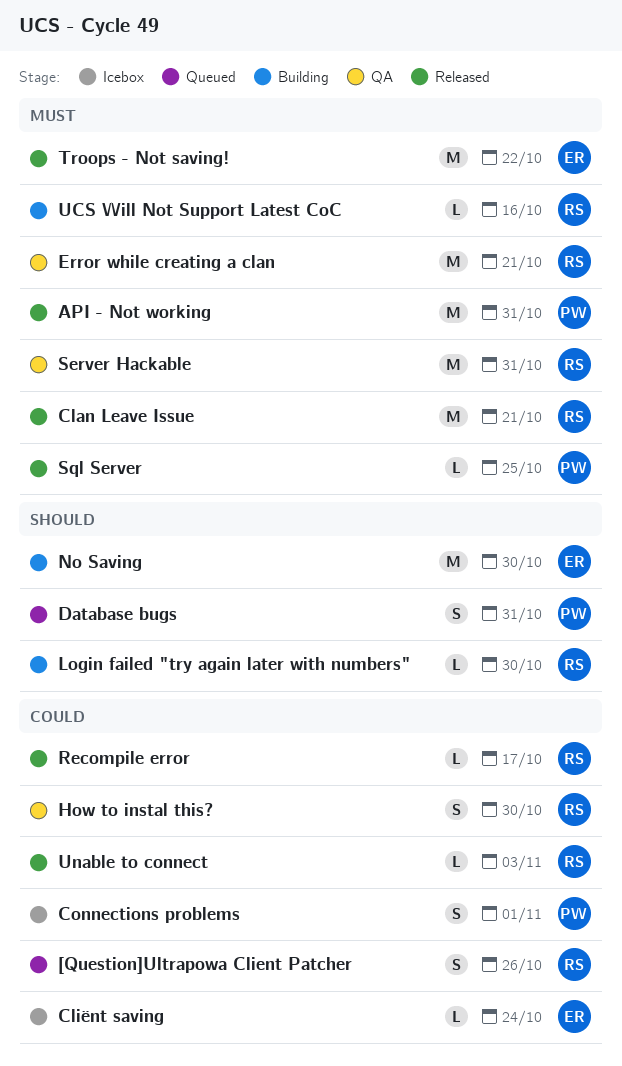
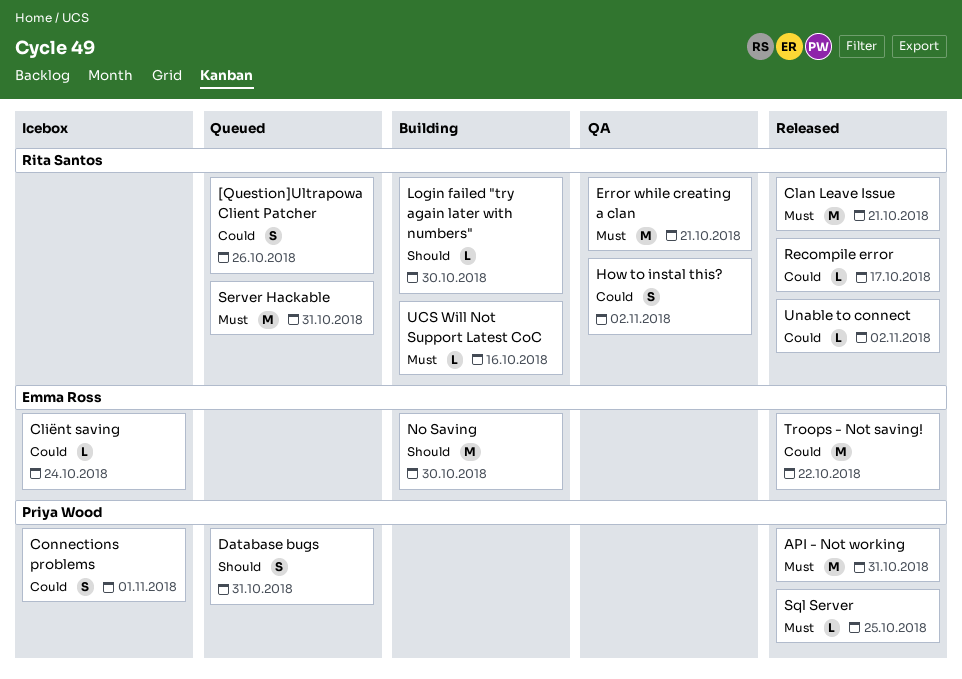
How to instal this?, due: Oct 30 -> Nov 2
Server Hackable, status: QA -> Queued
Troops - Not saving!, priority: Must -> Could
Unable to connect, due: Nov 3 -> Nov 2

